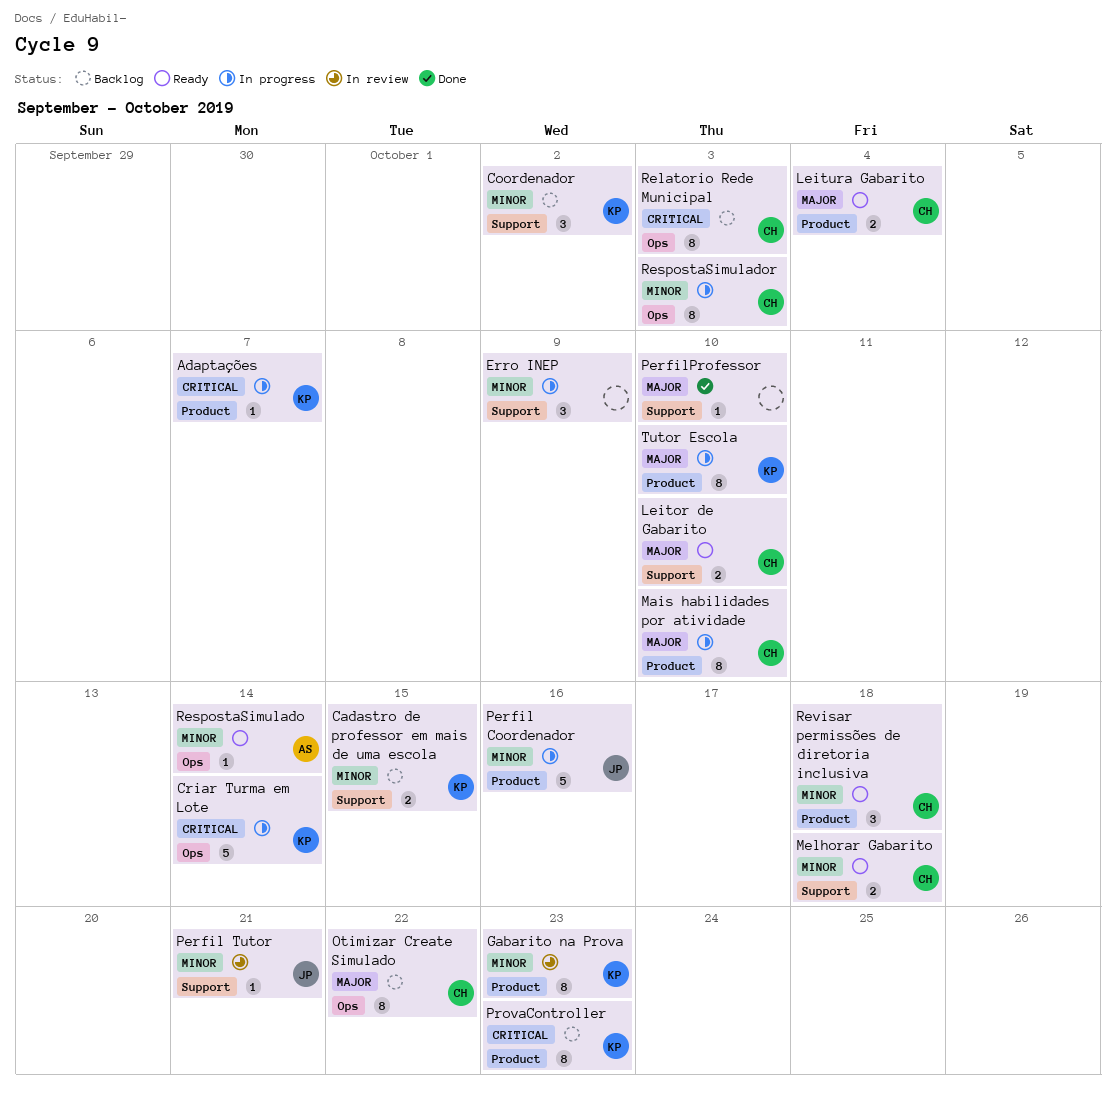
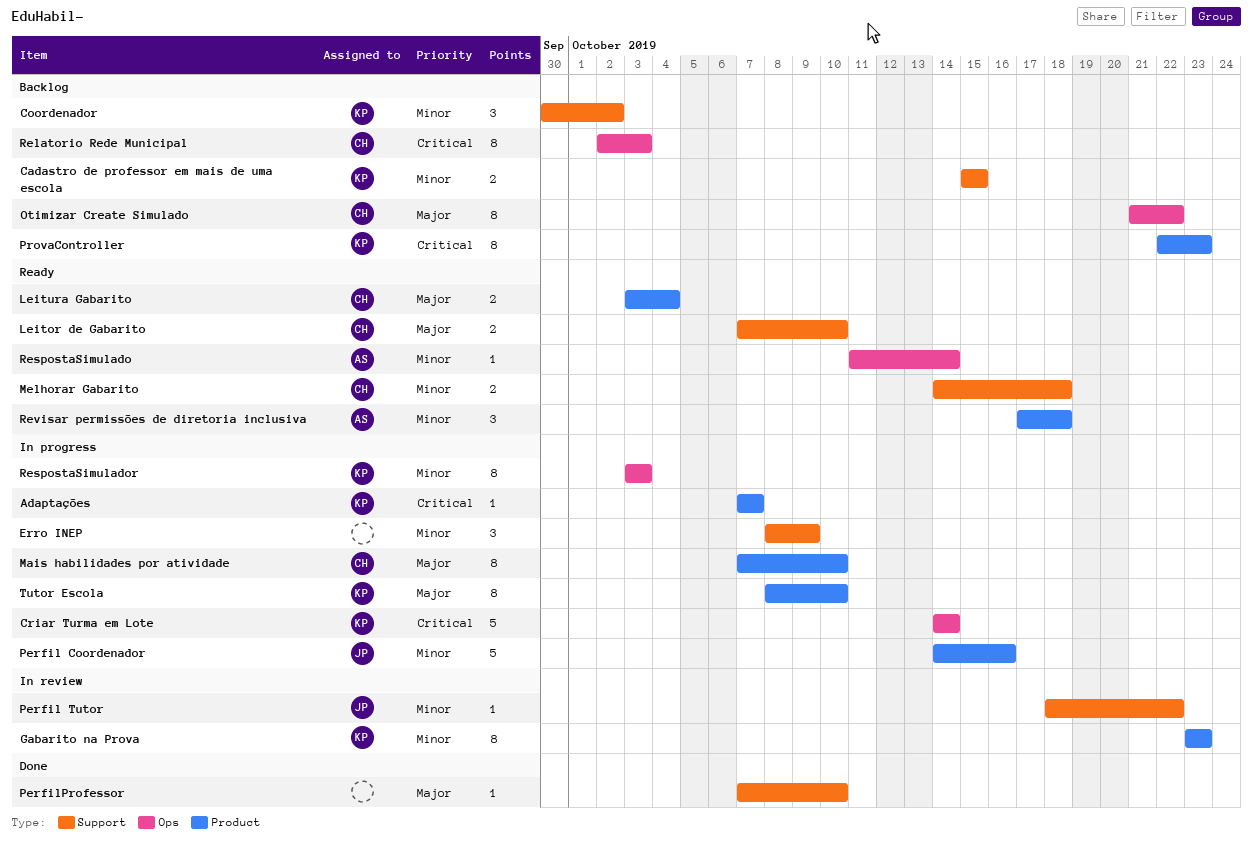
Perfil Tutor, due: Oct 21 -> Oct 22
RespostaSimulador, owner: CH -> KP
Revisar permissões de diretoria inclusiva, owner: CH -> AS

